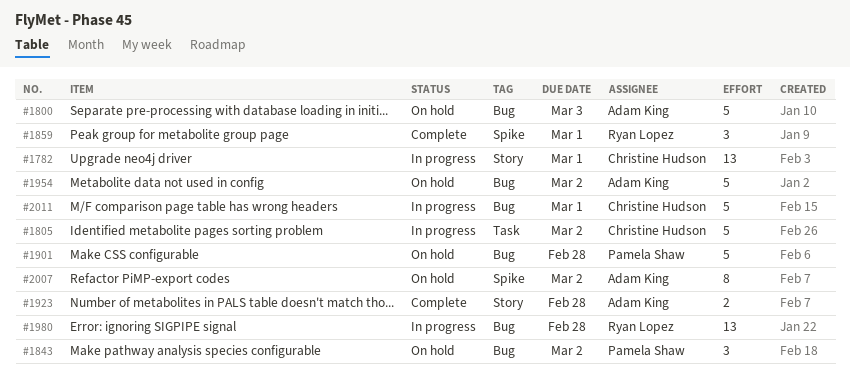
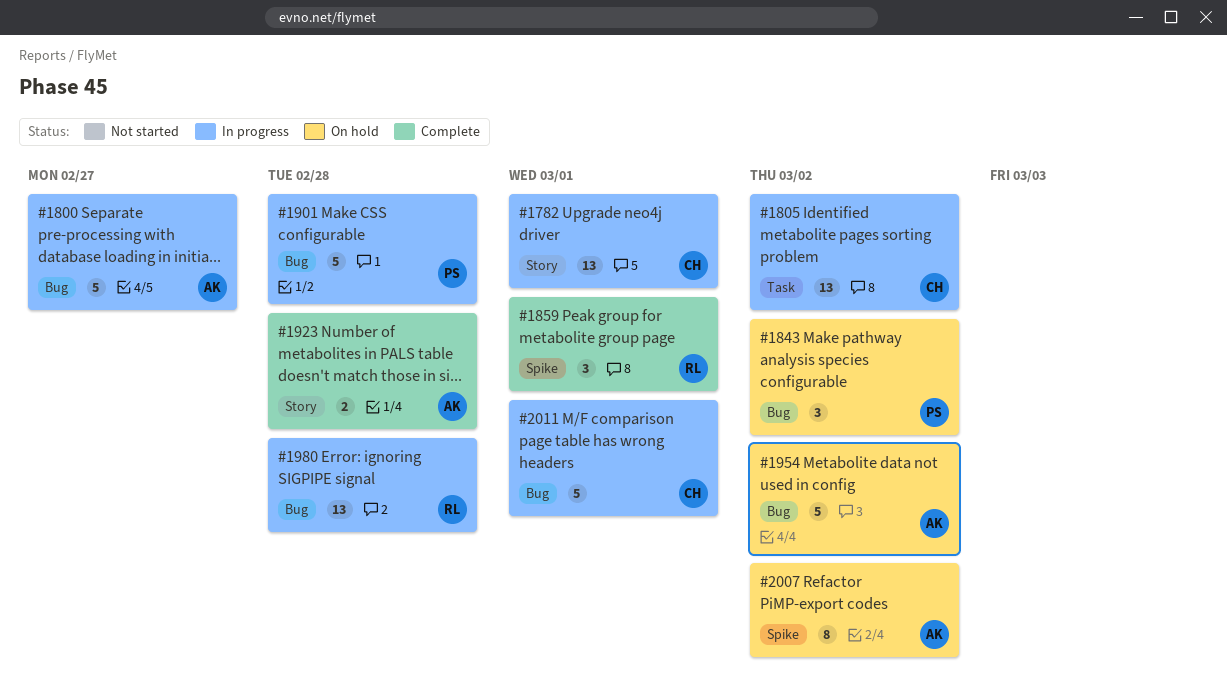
#1800, status: On hold -> In progress
#1800, due: Mar 3 -> Feb 27
#1805, estimate: 5 -> 13
#1901, status: On hold -> In progress

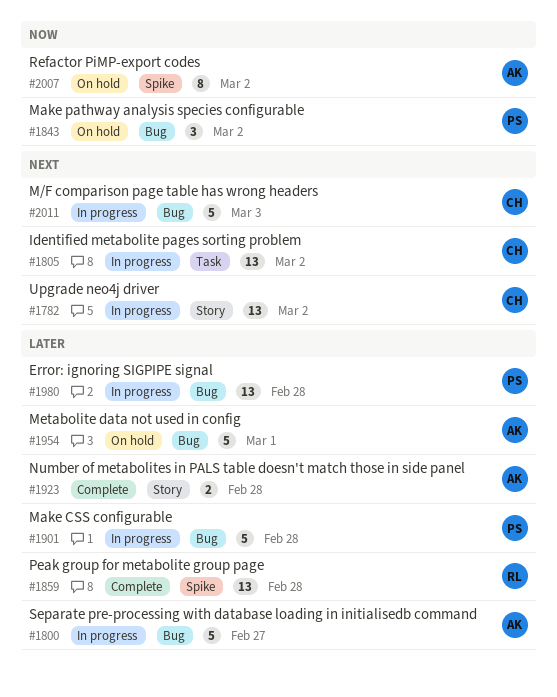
#1782, due: Mar 1 -> Mar 2
#1859, estimate: 3 -> 13
#1859, due: Mar 1 -> Feb 28
#1954, due: Mar 2 -> Mar 1
#1980, owner: RL -> PS
#2011, due: Mar 1 -> Mar 3

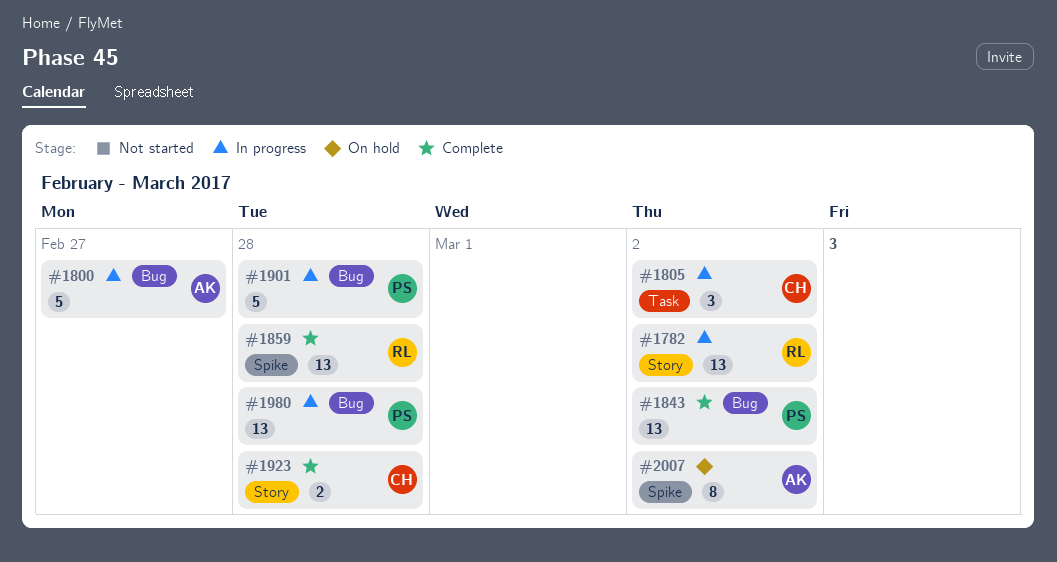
#1782, owner: CH -> RL
#1805, estimate: 13 -> 3
#1843, status: On hold -> Complete
#1843, estimate: 3 -> 13
#1923, owner: AK -> CH
#1954: present -> none
#2011: present -> none

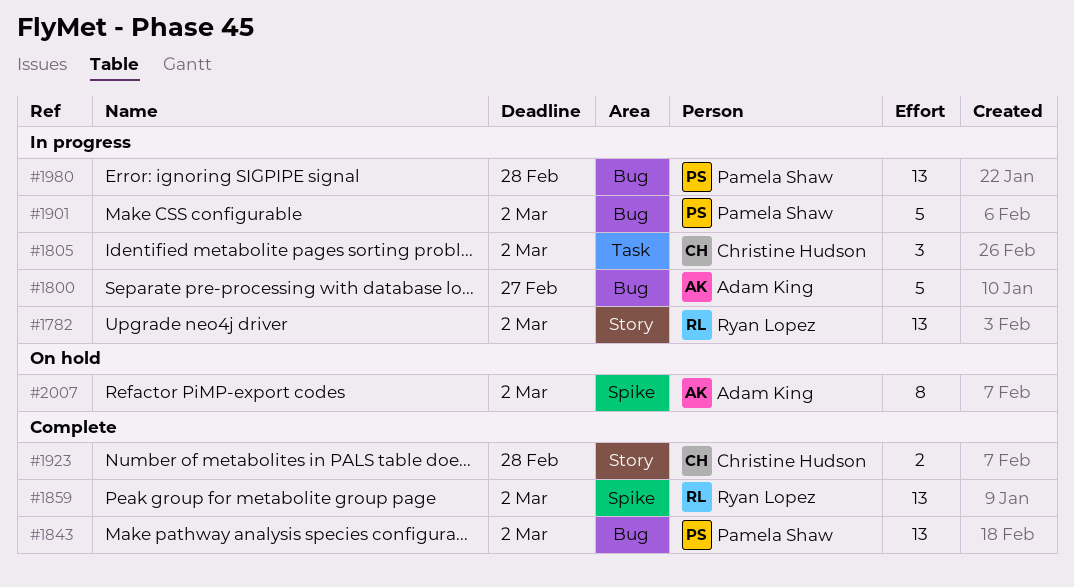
#1859, due: Feb 28 -> Mar 2
#1901, due: Feb 28 -> Mar 2

